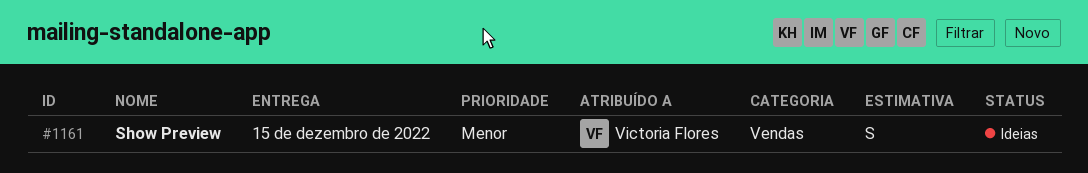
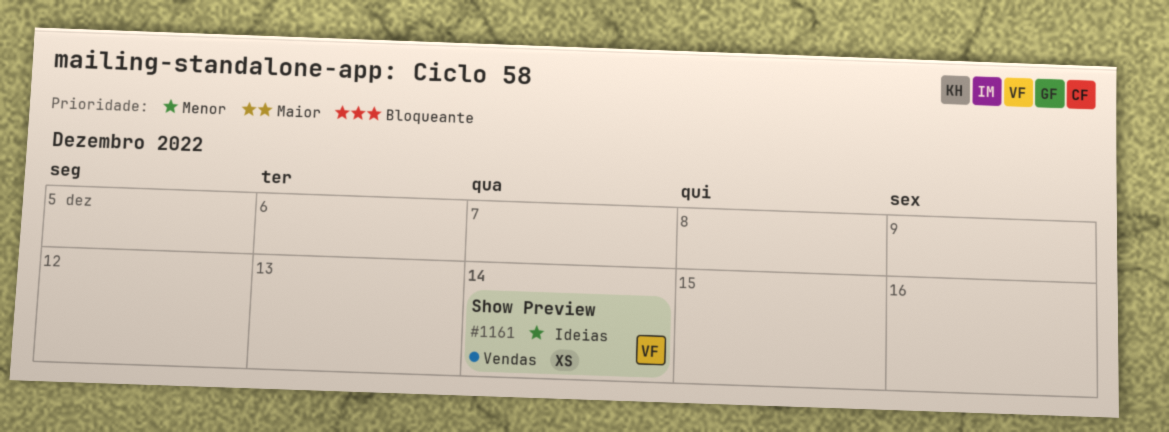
#1161, estimate: S -> XS
#1161, due: Dec 15 -> Dec 14

